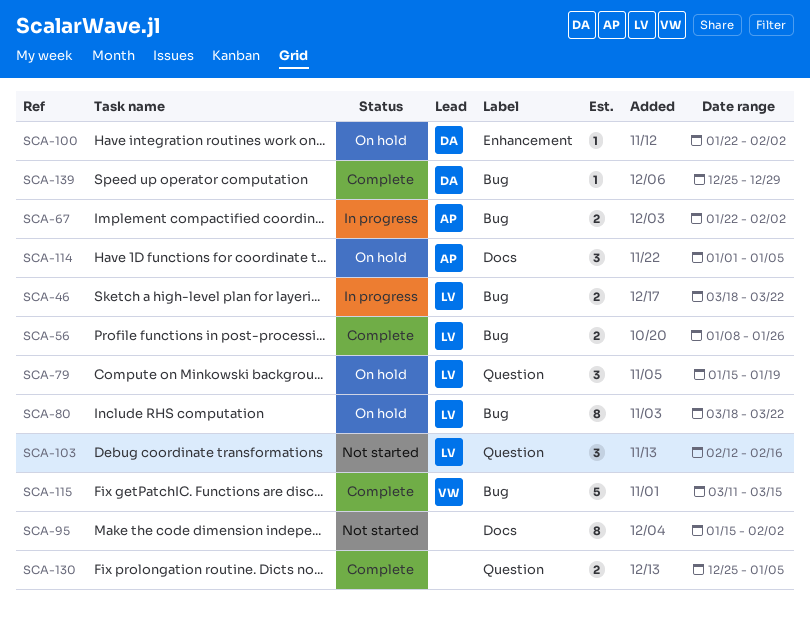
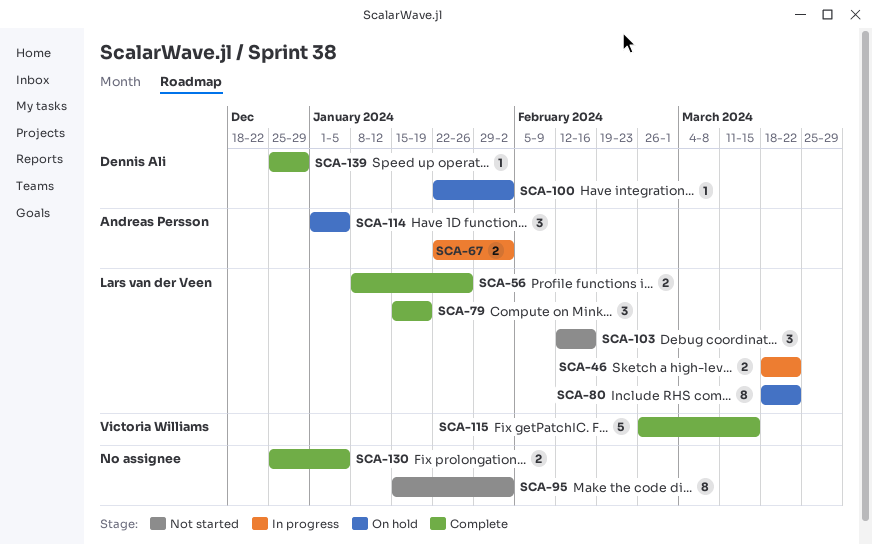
SCA-79, status: On hold -> Complete
SCA-115, start: Mar 11 -> Feb 26

